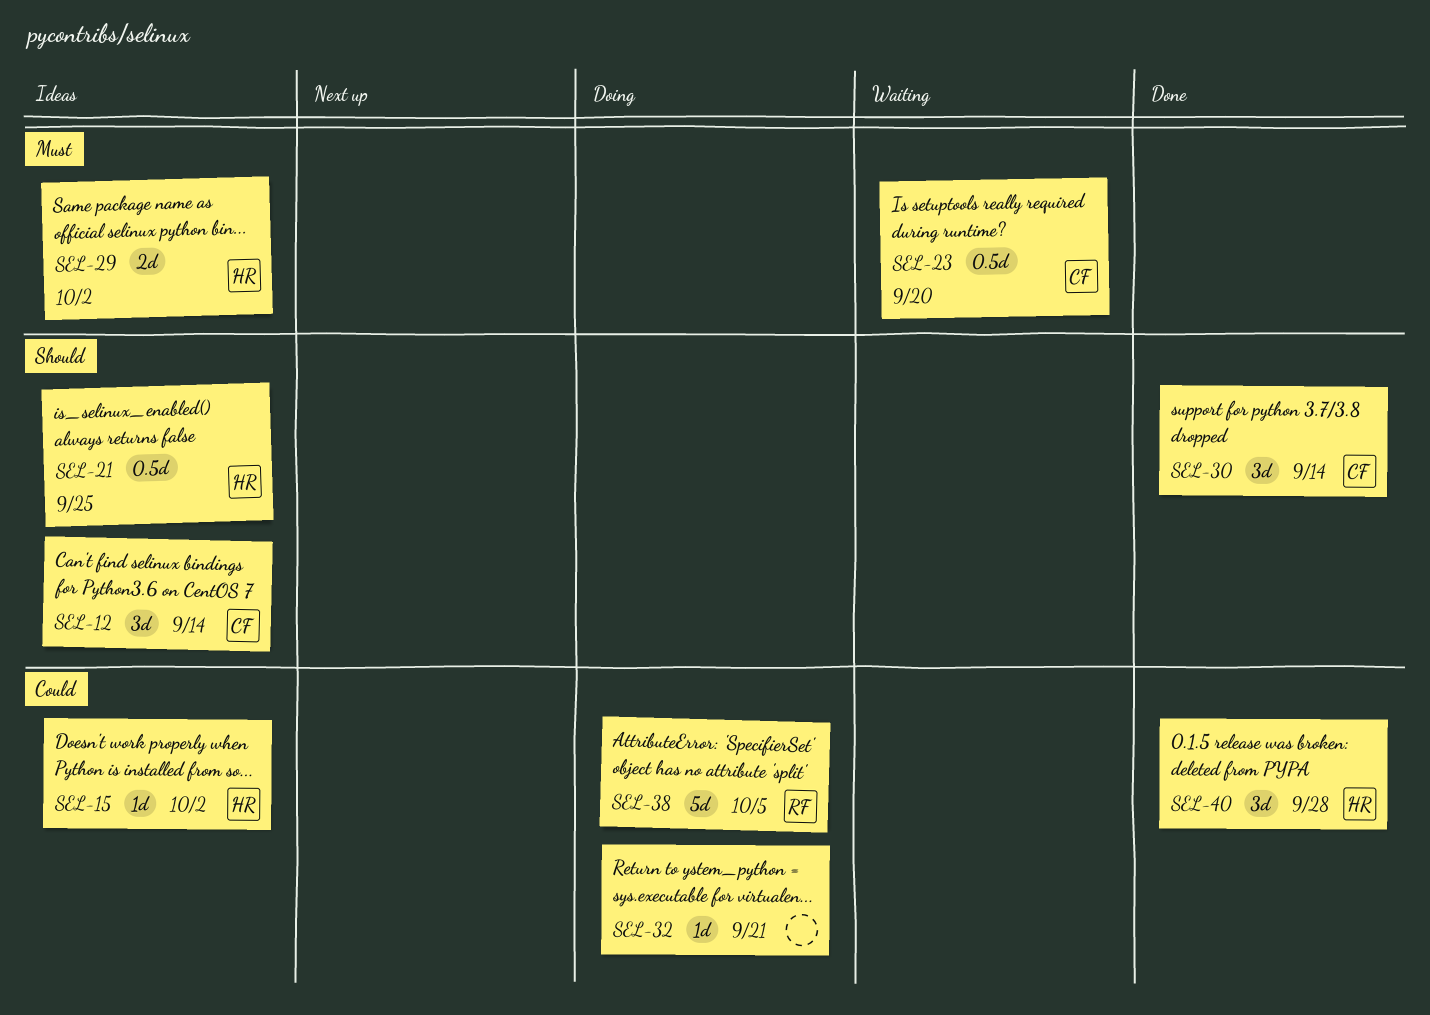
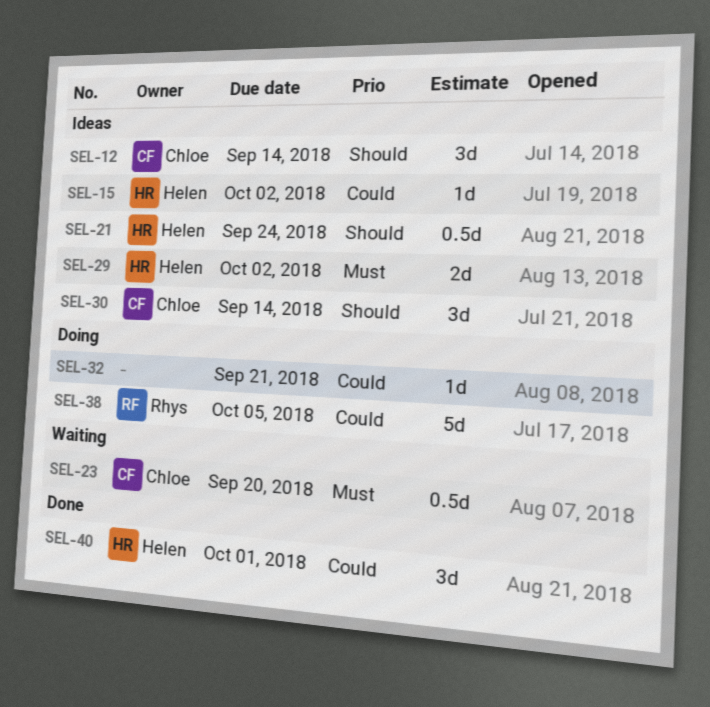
SEL-21, due: Sep 25 -> Sep 24
SEL-30, status: Done -> Ideas
SEL-40, due: Sep 28 -> Oct 1

